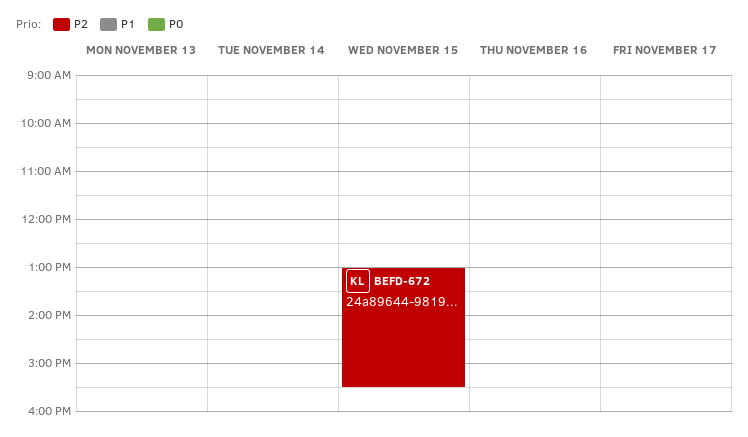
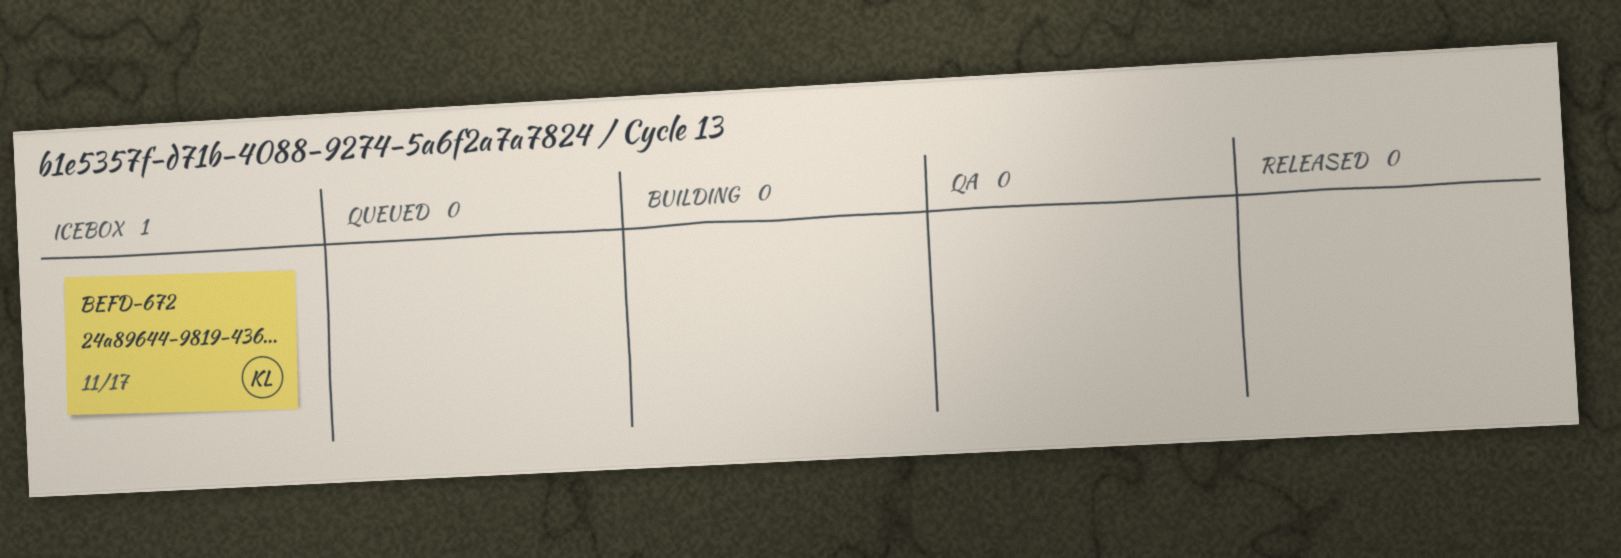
BEFD-672, day: Nov 15 -> Nov 17

